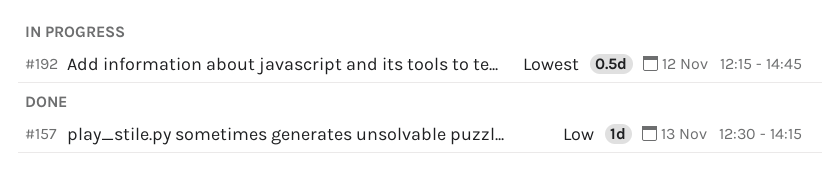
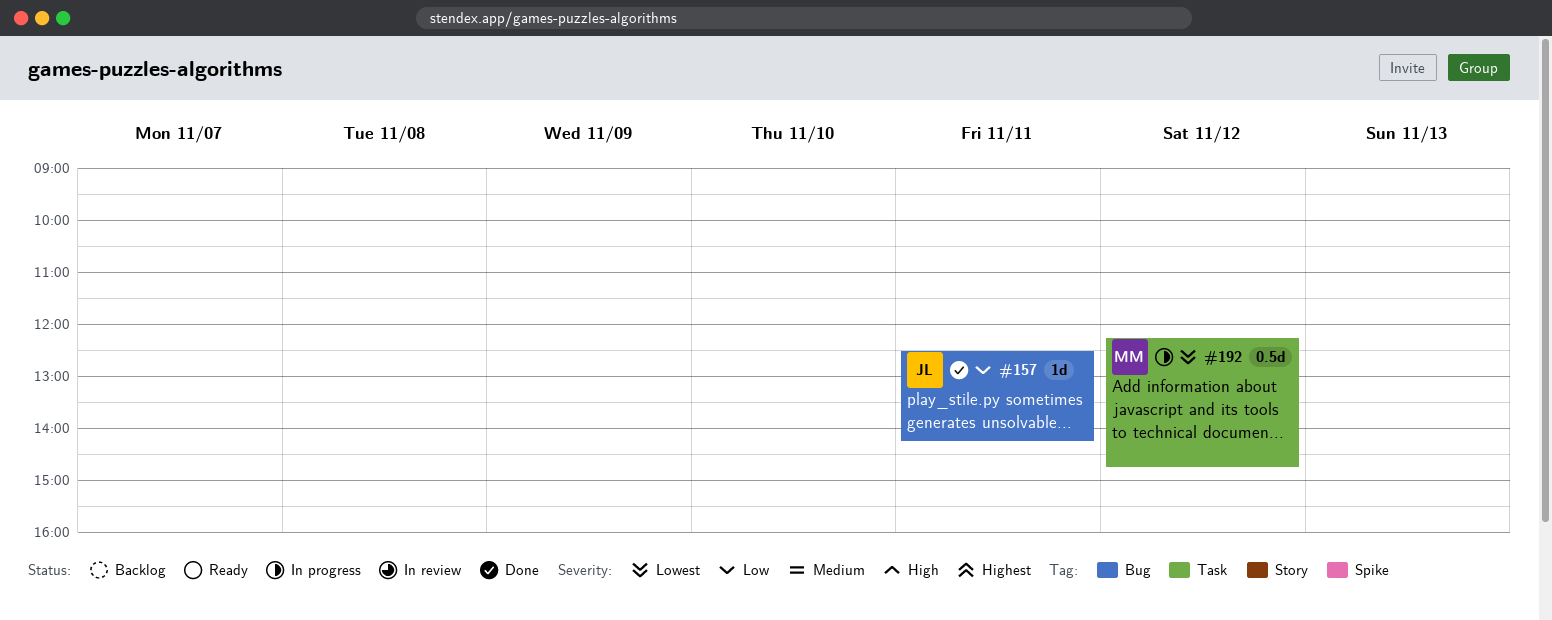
#157, day: Nov 13 -> Nov 11

